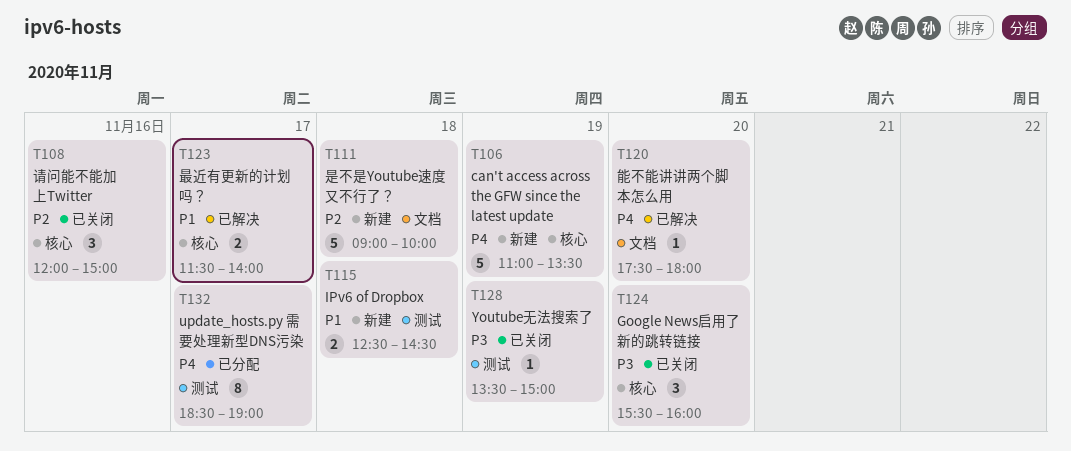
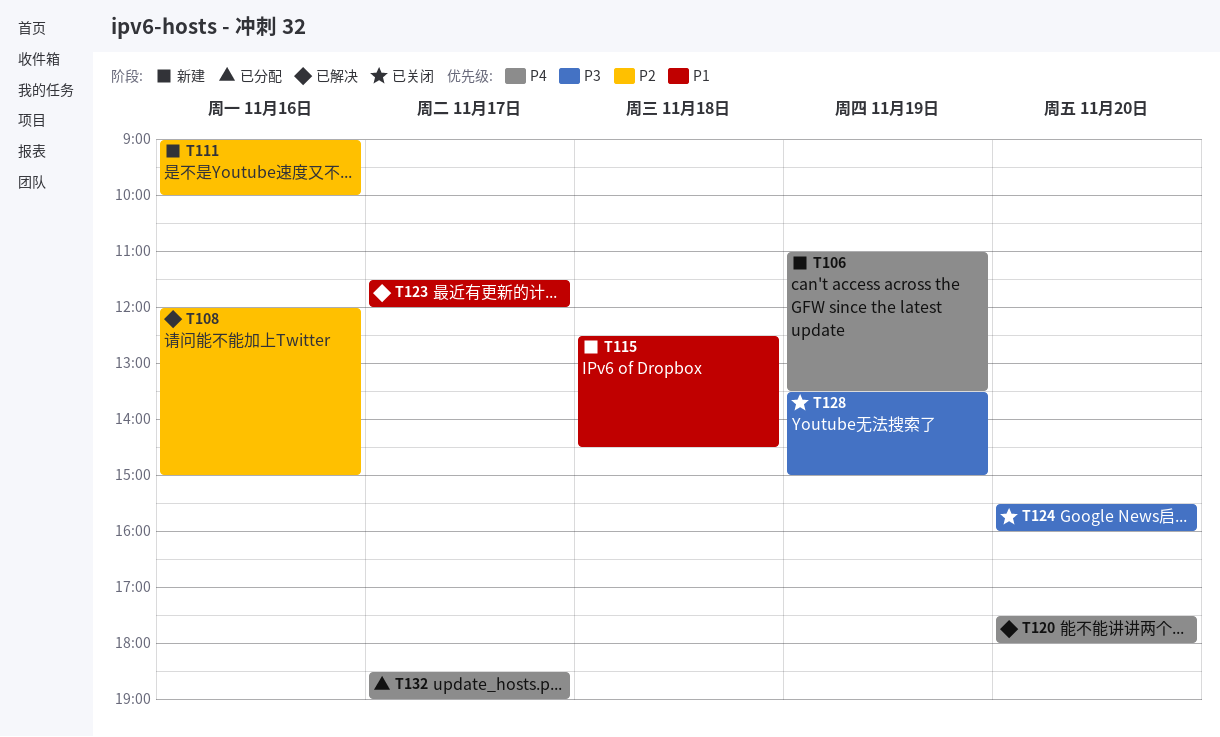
T108, status: 已关闭 -> 已解决
T111, day: Nov 18 -> Nov 16
T123, ends: 14:00 -> 12:00

